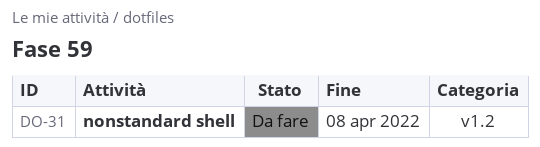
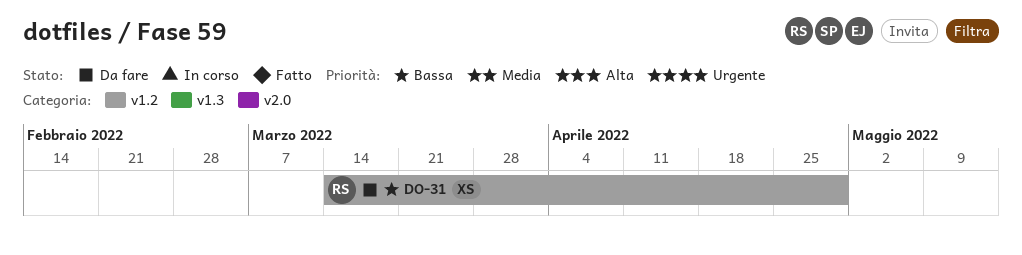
DO-31, due: Apr 8 -> Apr 29

